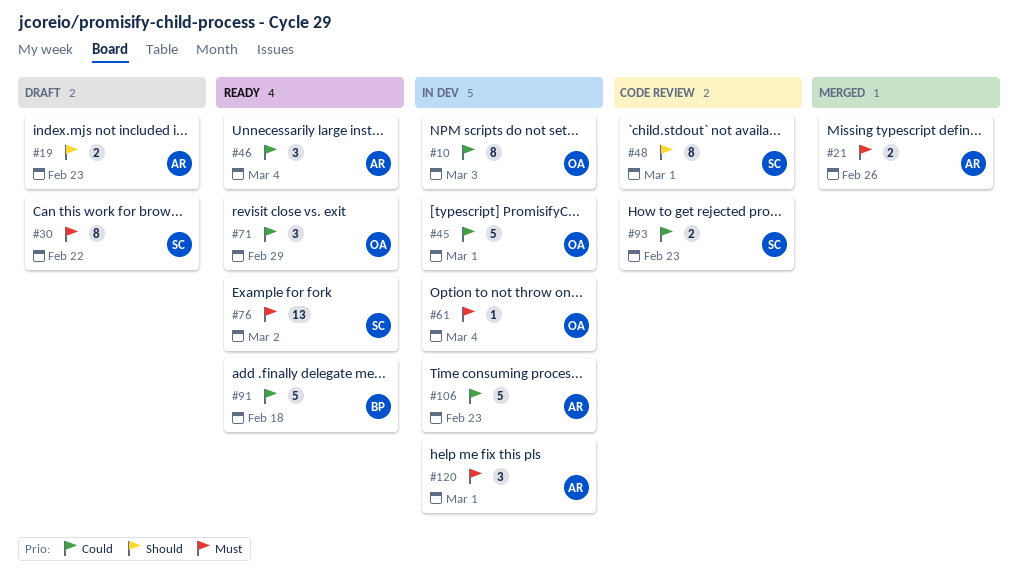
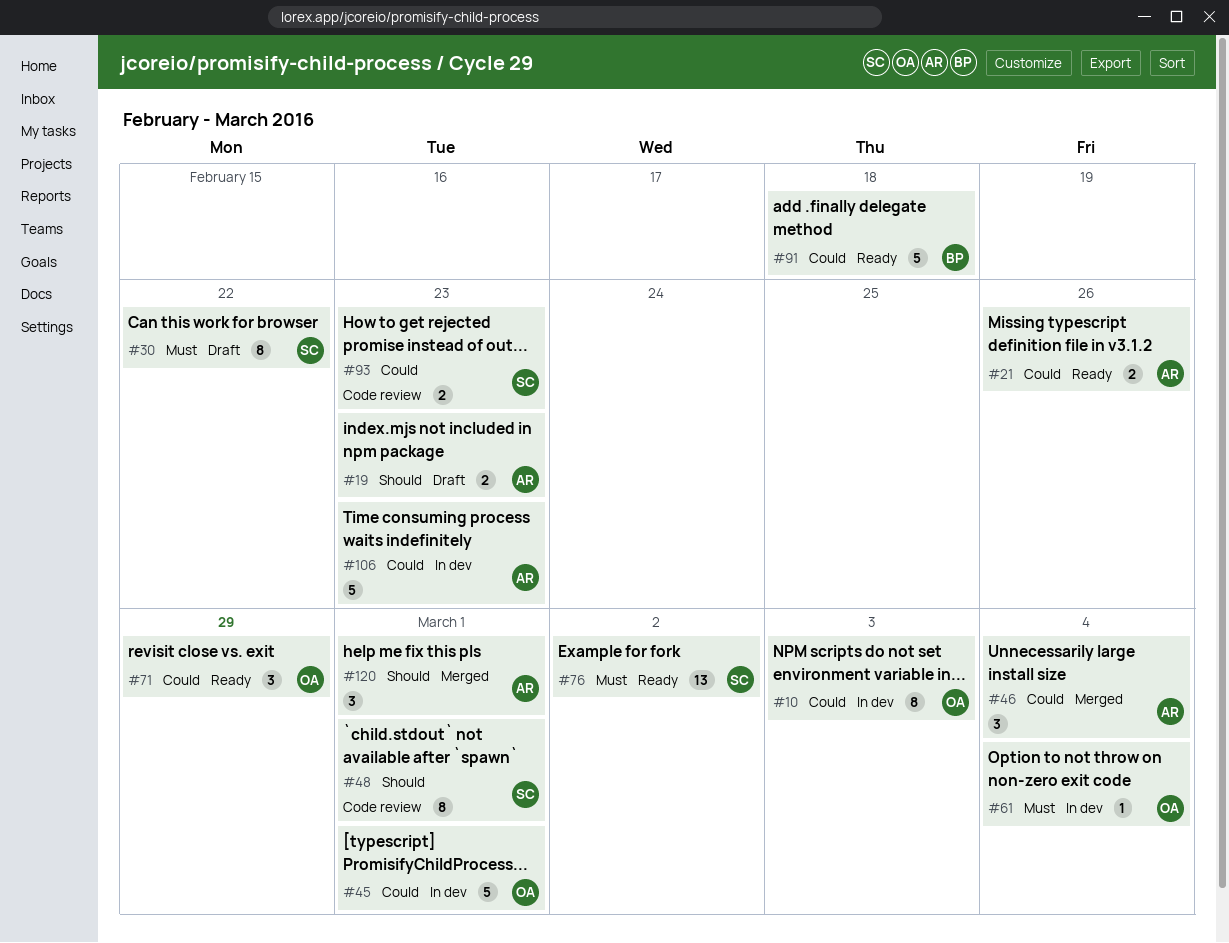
#21, status: Merged -> Ready
#21, priority: Must -> Could
#46, status: Ready -> Merged
#120, status: In dev -> Merged
#120, priority: Must -> Should

